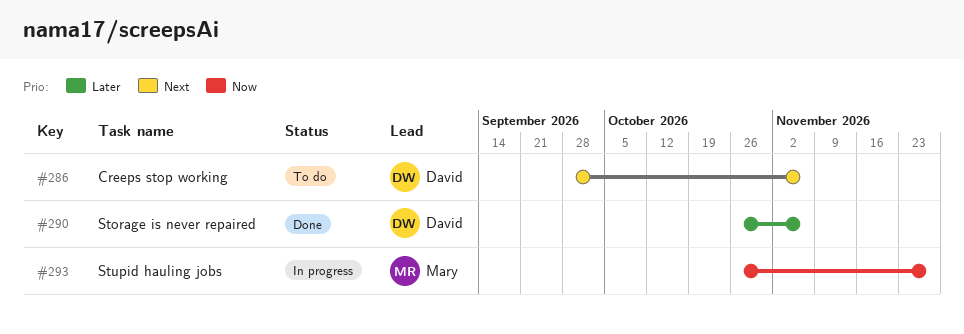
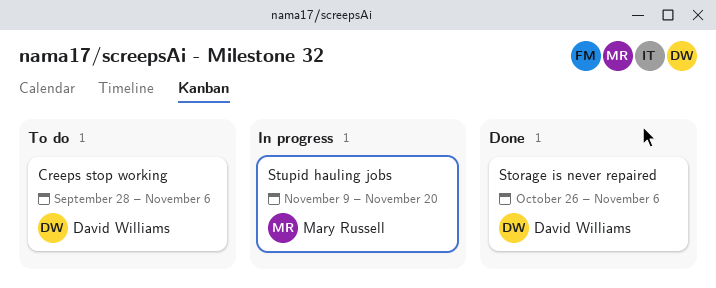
Stupid hauling jobs, start: Oct 26 -> Nov 9
Stupid hauling jobs, due: Nov 27 -> Nov 20

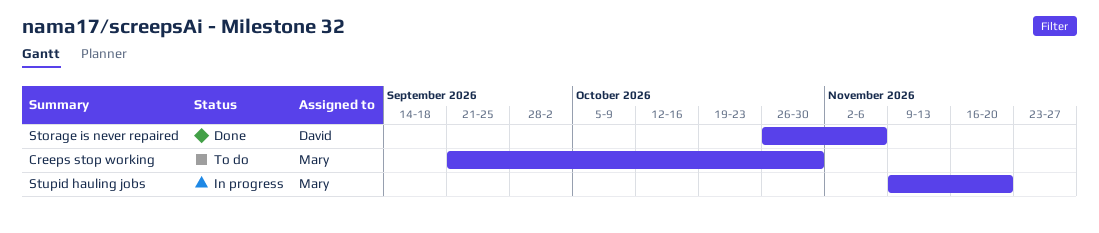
Creeps stop working, owner: David Williams -> Mary Russell
Creeps stop working, start: Sep 28 -> Sep 21
Creeps stop working, due: Nov 6 -> Oct 30

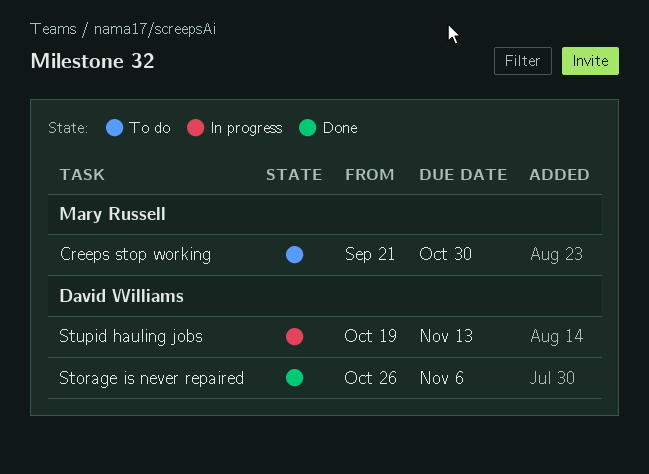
Stupid hauling jobs, owner: Mary Russell -> David Williams
Stupid hauling jobs, start: Nov 9 -> Oct 19
Stupid hauling jobs, due: Nov 20 -> Nov 13

